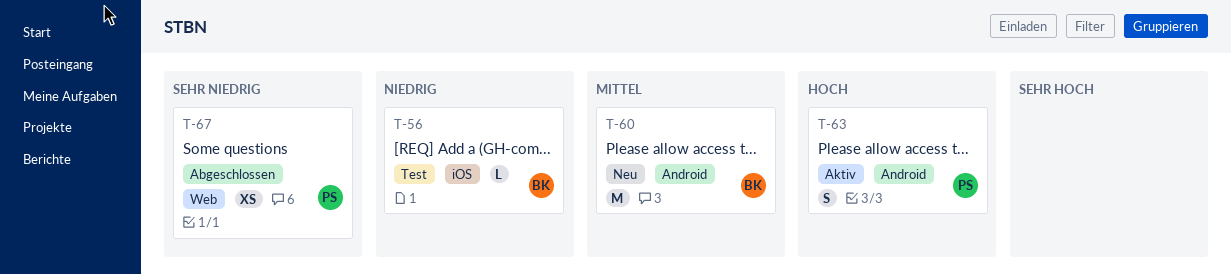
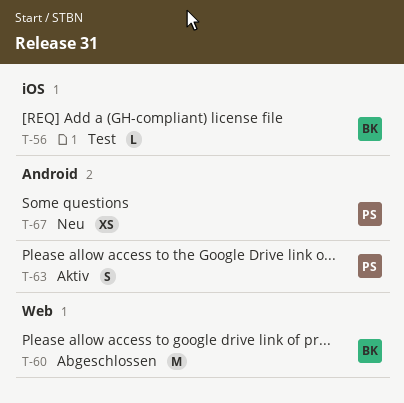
T-60, status: Neu -> Abgeschlossen
T-60, label: Android -> Web
T-67, status: Abgeschlossen -> Neu
T-67, label: Web -> Android

